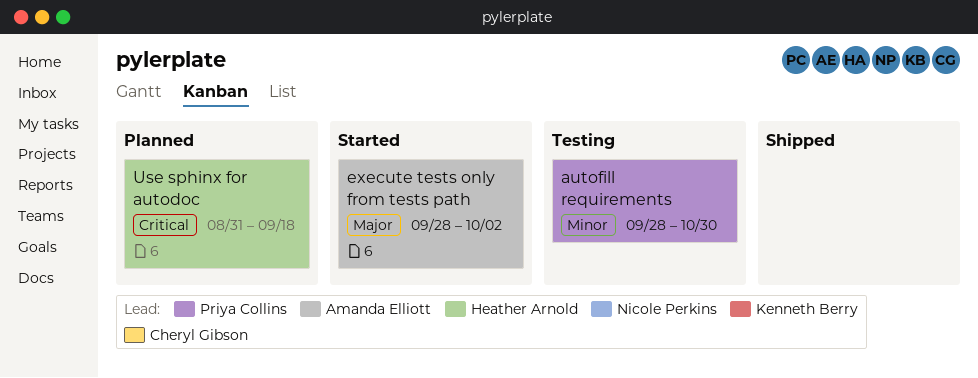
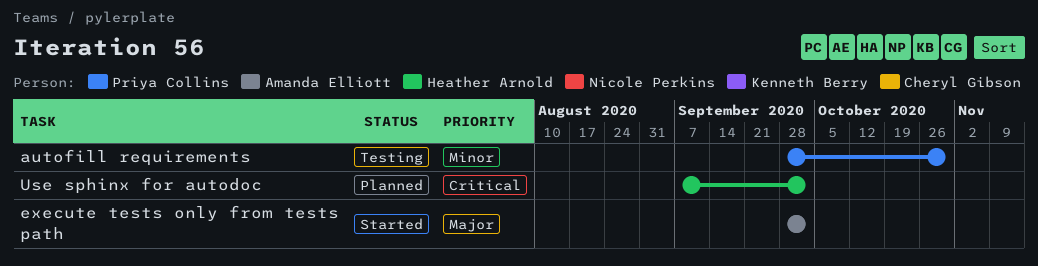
Use sphinx for autodoc, start: Aug 31 -> Sep 7
Use sphinx for autodoc, due: Sep 18 -> Oct 2

